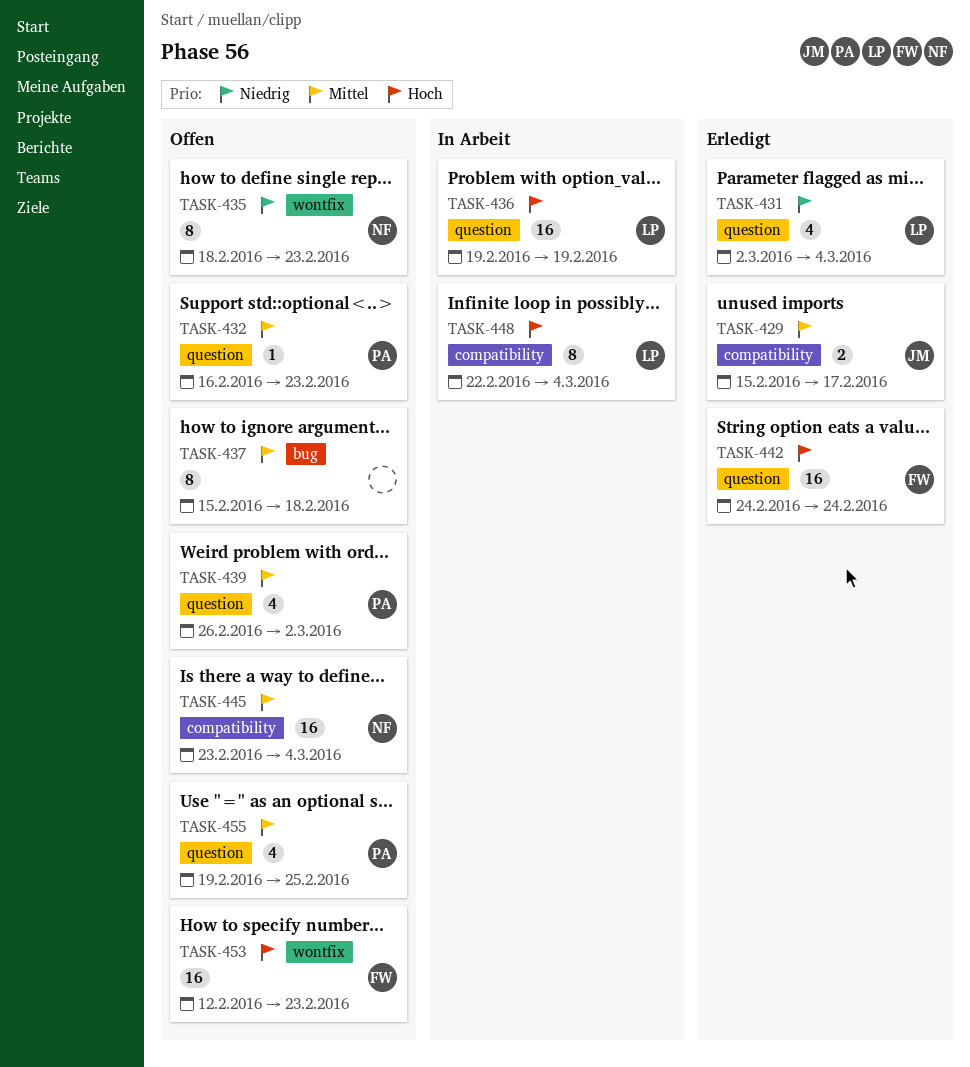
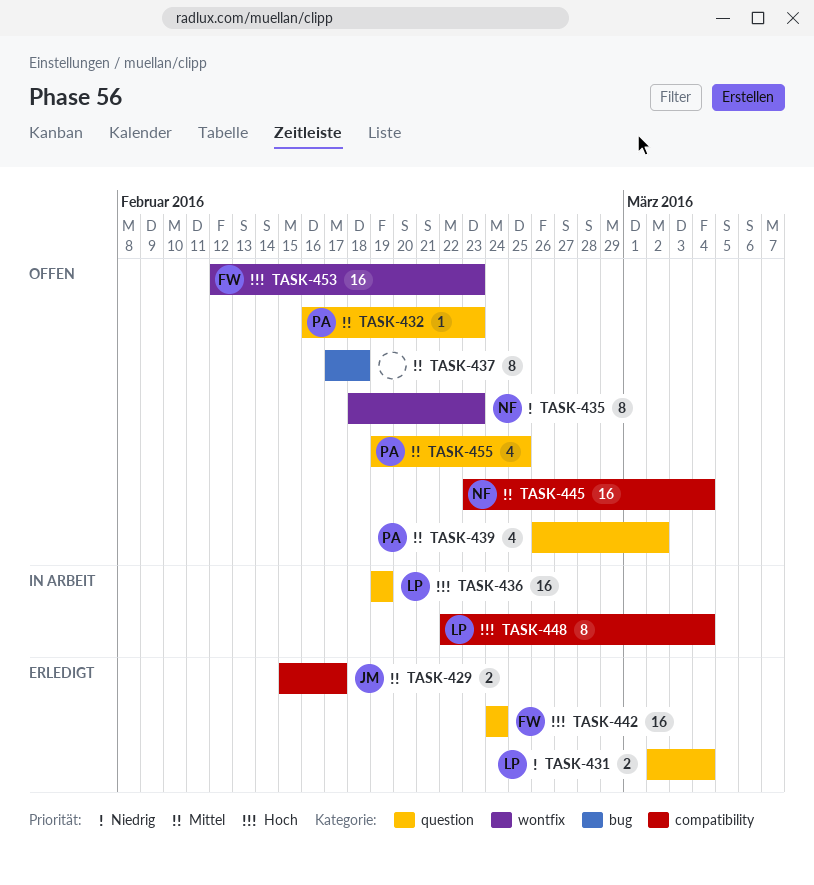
TASK-431, estimate: 4 -> 2
TASK-437, start: Feb 15 -> Feb 17

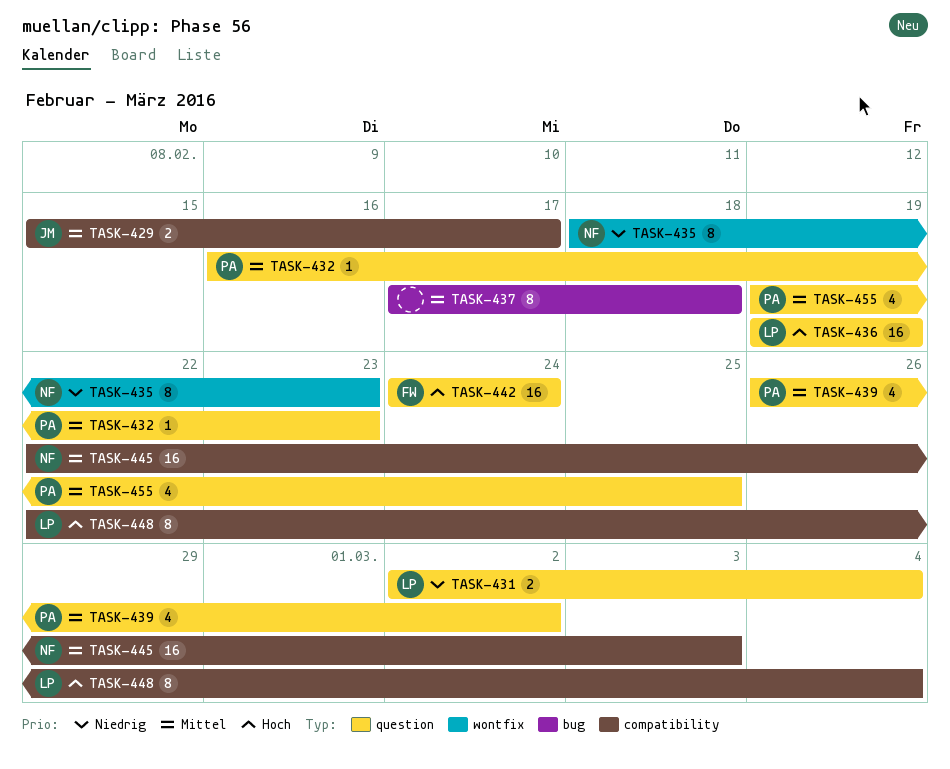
TASK-445, start: Feb 23 -> Feb 22
TASK-445, due: Mar 4 -> Mar 3
TASK-453: present -> none

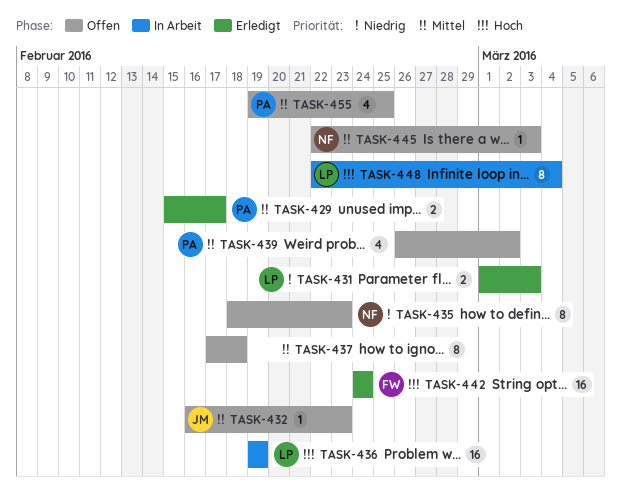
TASK-429, owner: JM -> PA
TASK-431, start: Mar 2 -> Mar 1
TASK-431, due: Mar 4 -> Mar 3
TASK-432, owner: PA -> JM
TASK-445, estimate: 16 -> 1

